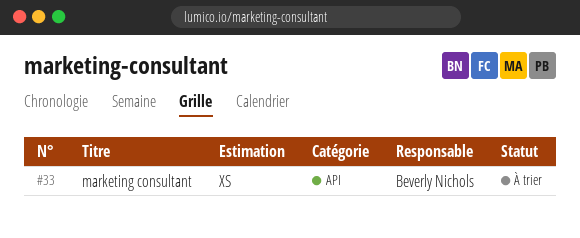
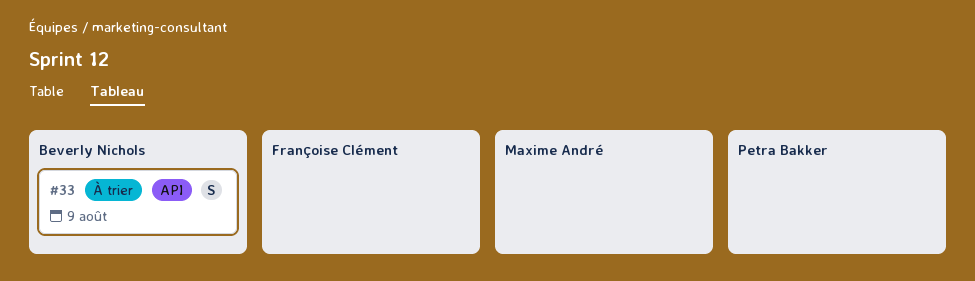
#33, estimate: XS -> S

